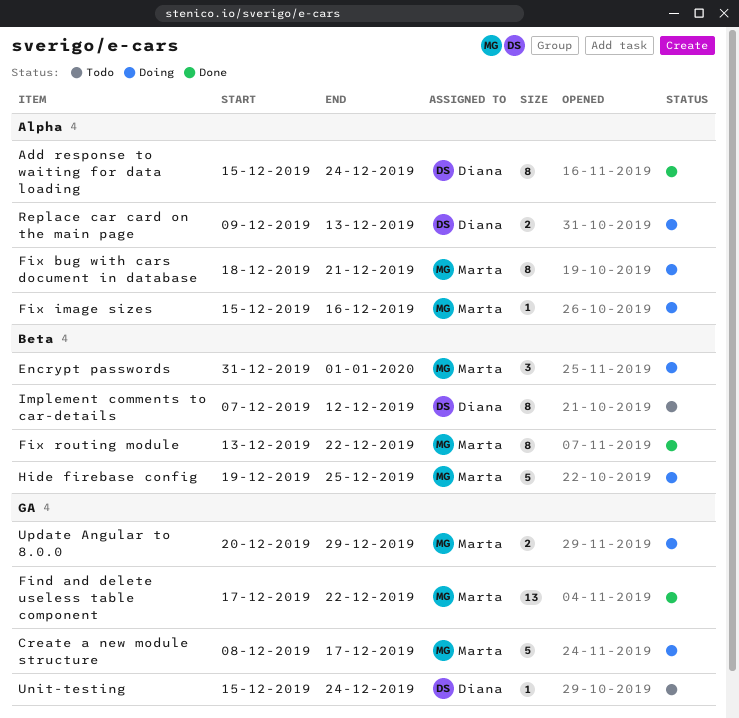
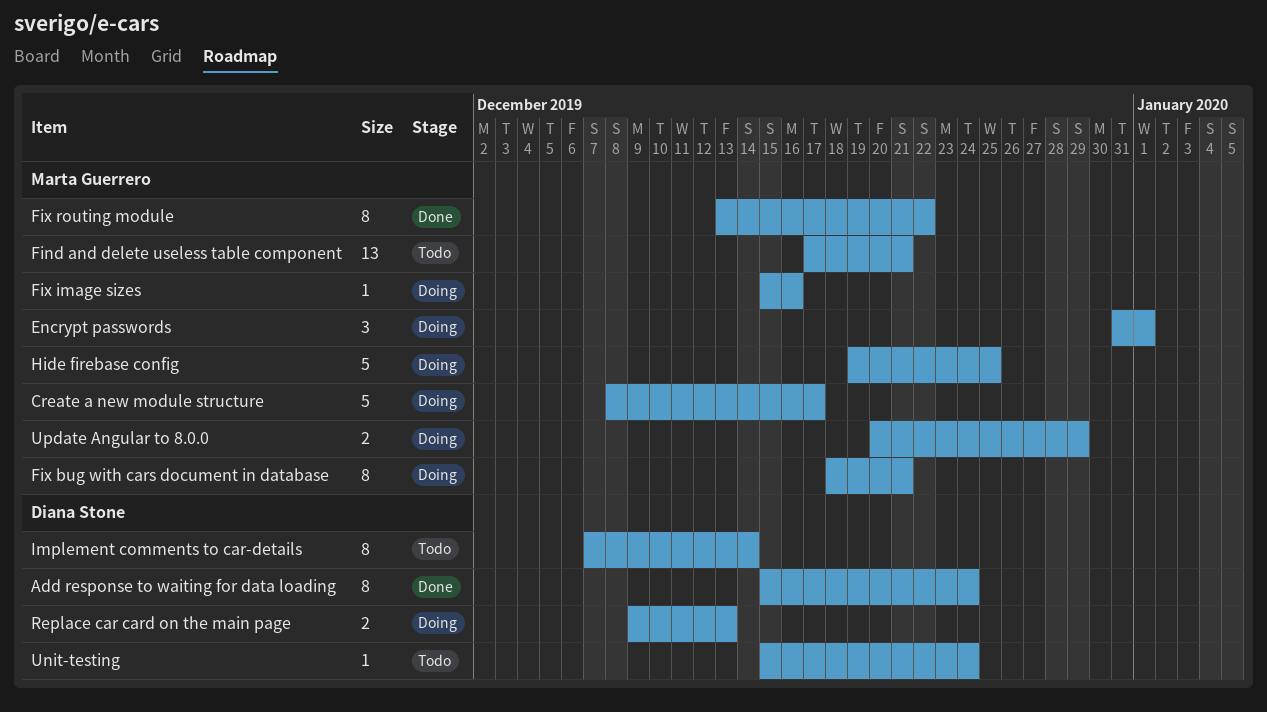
Find and delete useless table component, status: Done -> Todo
Find and delete useless table component, due: Dec 22 -> Dec 21
Implement comments to car-details, due: Dec 12 -> Dec 14

